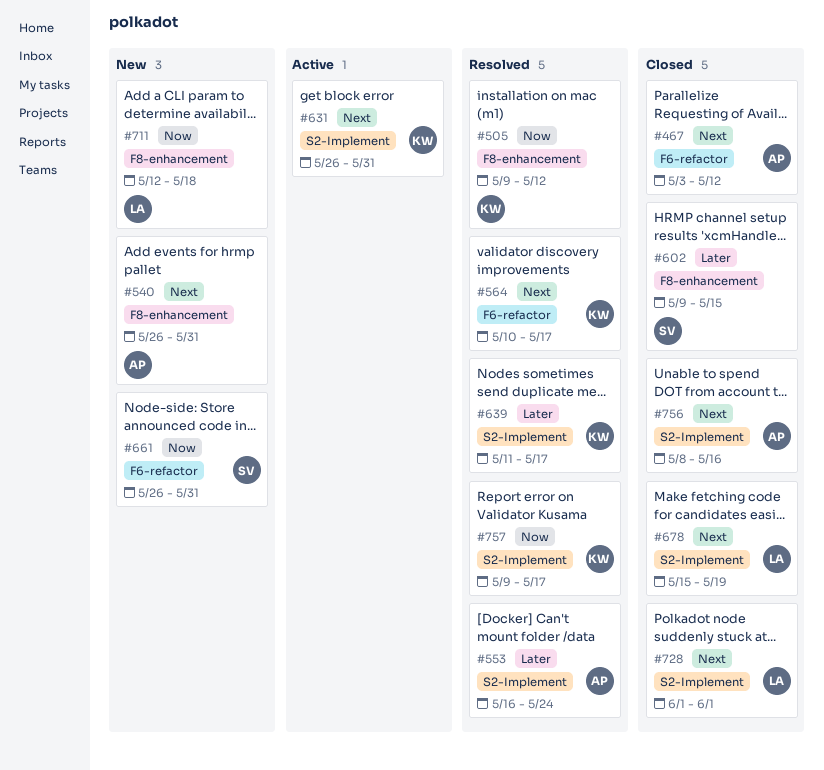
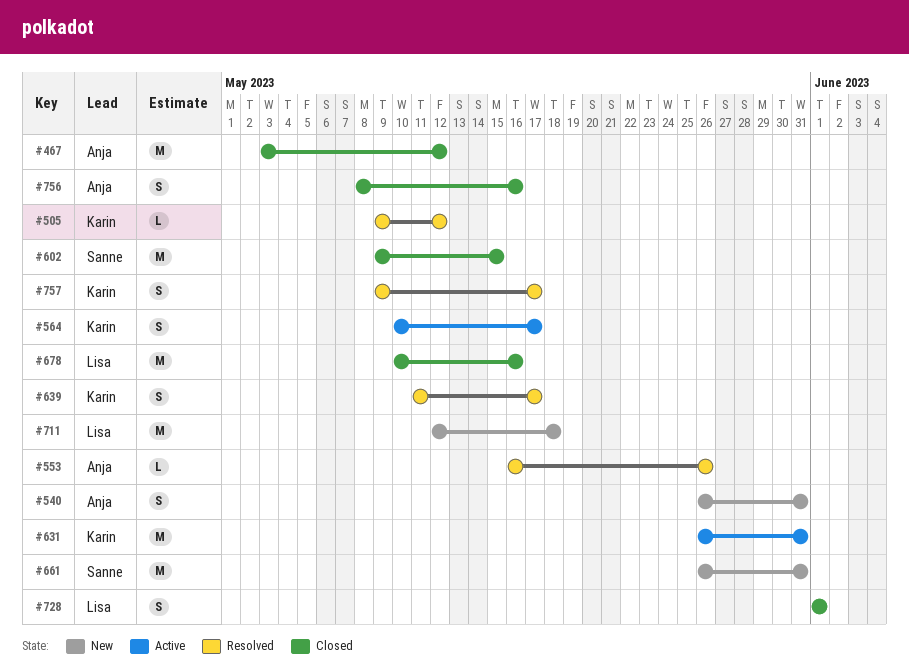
#553, due: May 24 -> May 26
#564, status: Resolved -> Active
#678, start: May 15 -> May 10
#678, due: May 19 -> May 16

